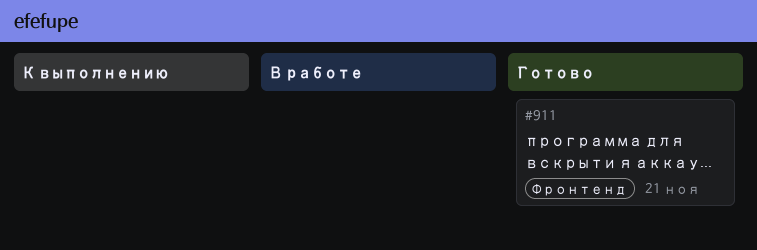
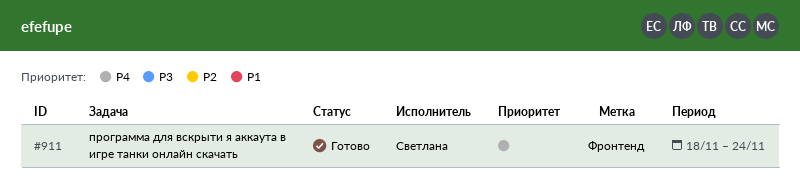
#911, due: Nov 21 -> Nov 24

